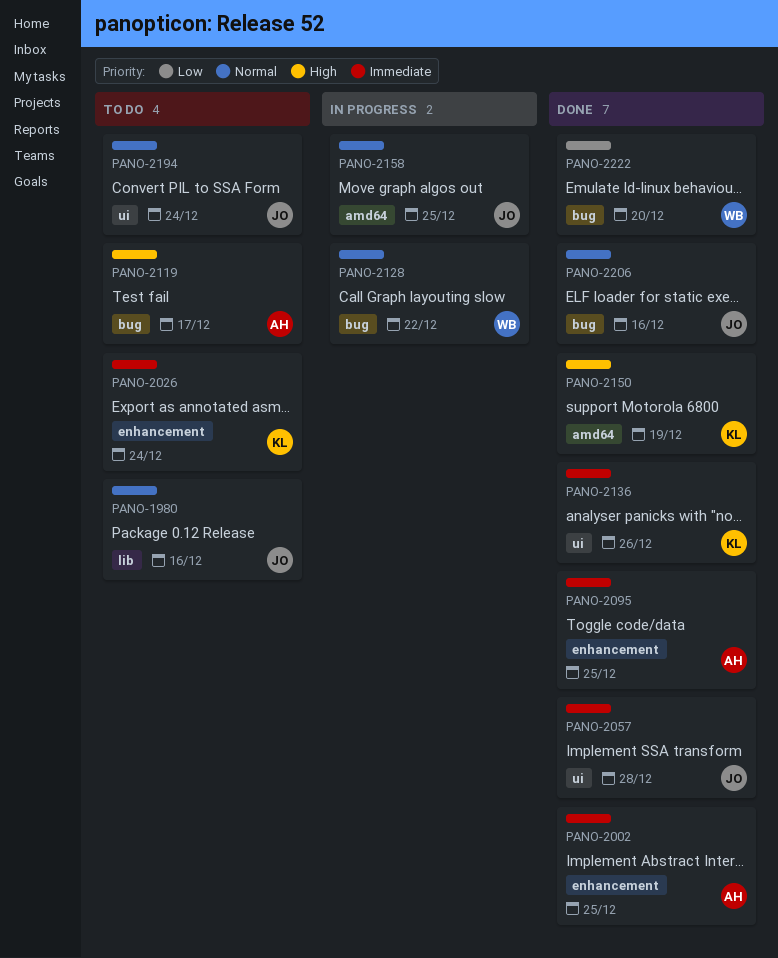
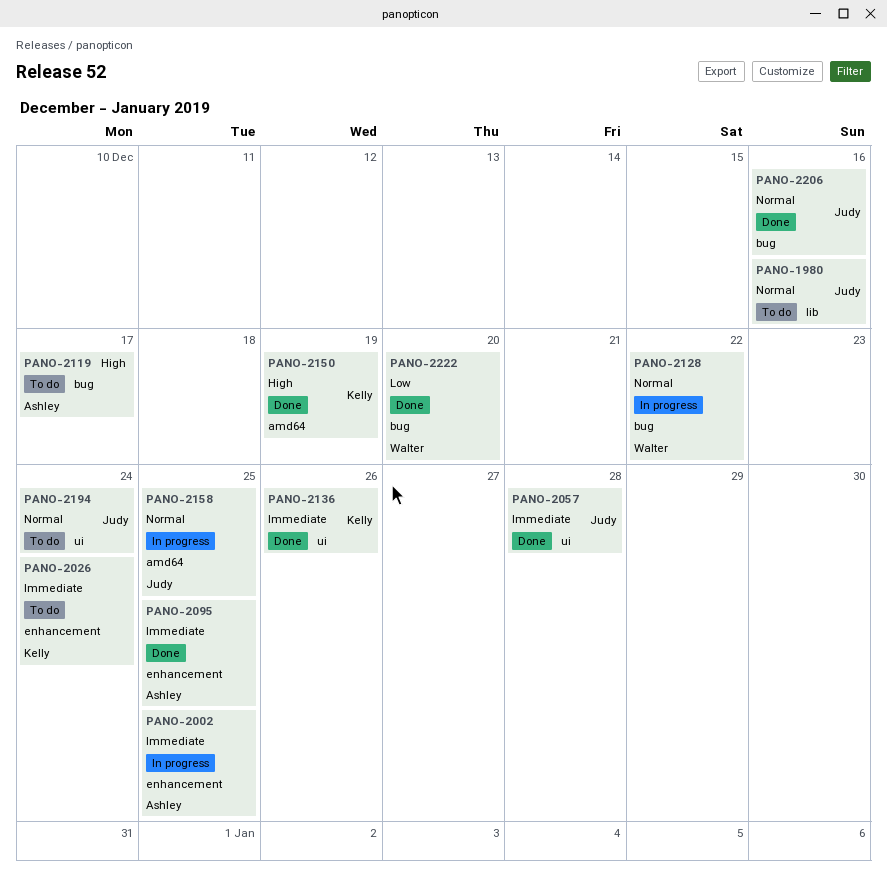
PANO-2002, status: Done -> In progress

